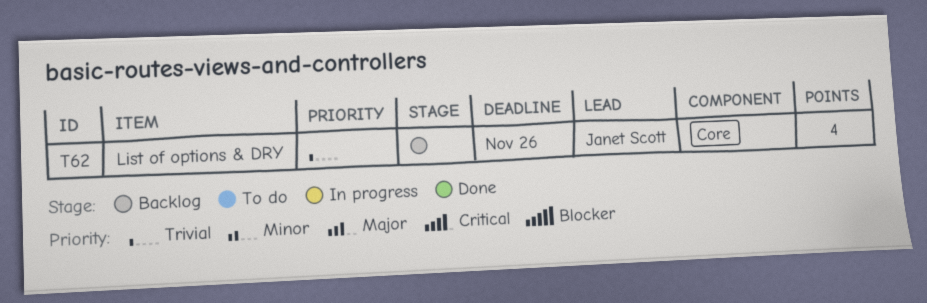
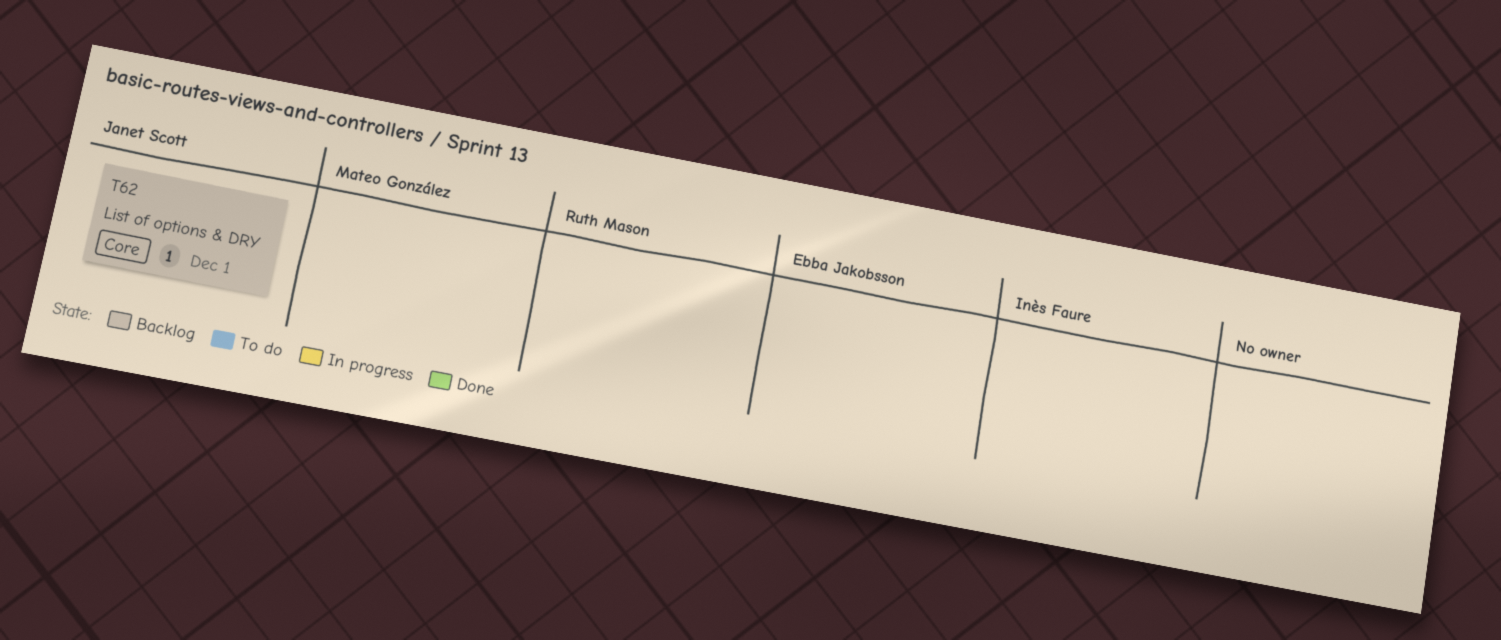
T62, estimate: 4 -> 1
T62, due: Nov 26 -> Dec 1

